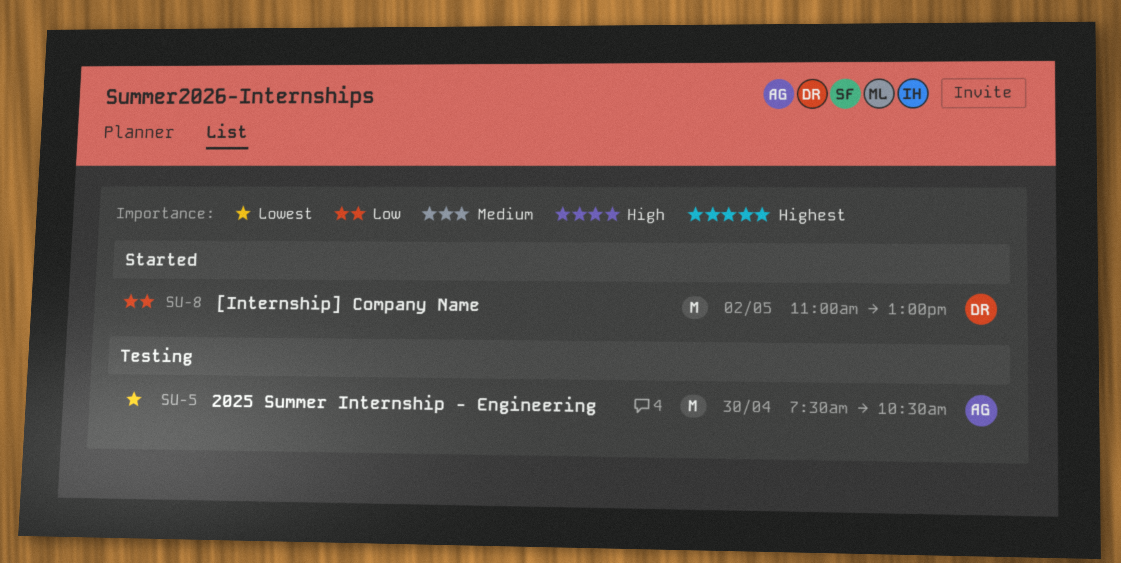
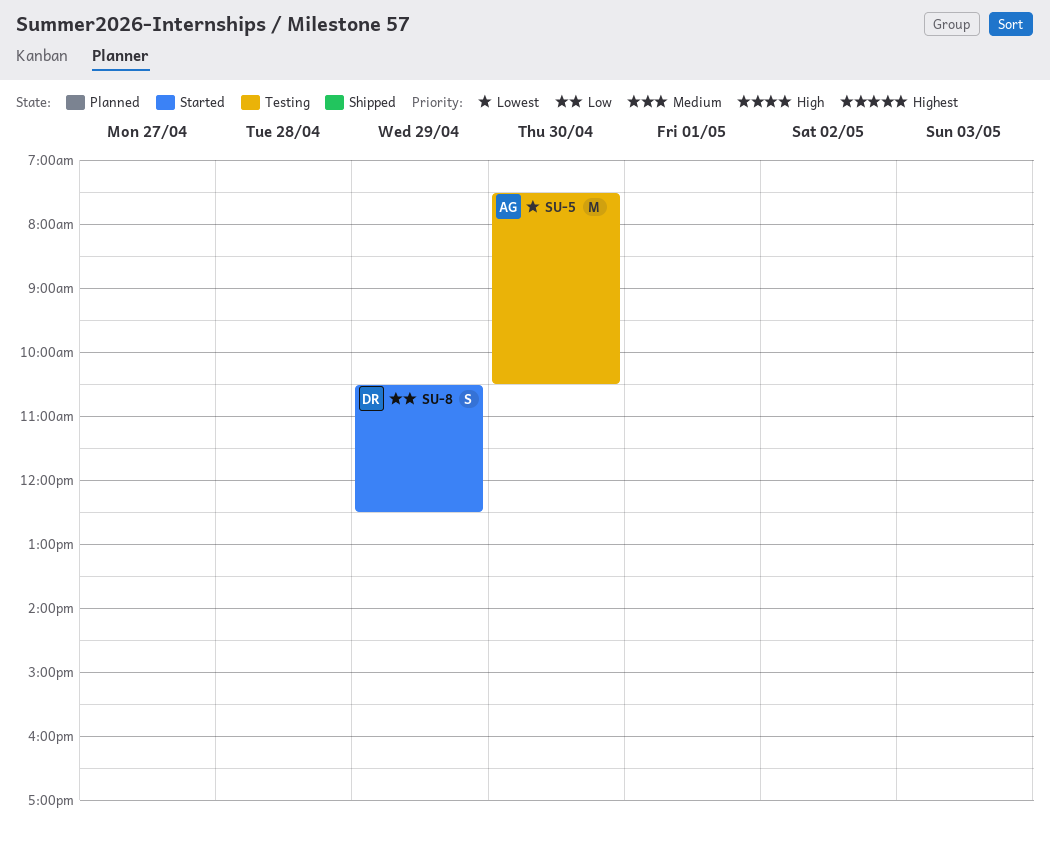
SU-8, estimate: M -> S
SU-8, day: May 2 -> Apr 29
SU-8, begins: 11:00 -> 10:30
SU-8, ends: 13:00 -> 12:30

